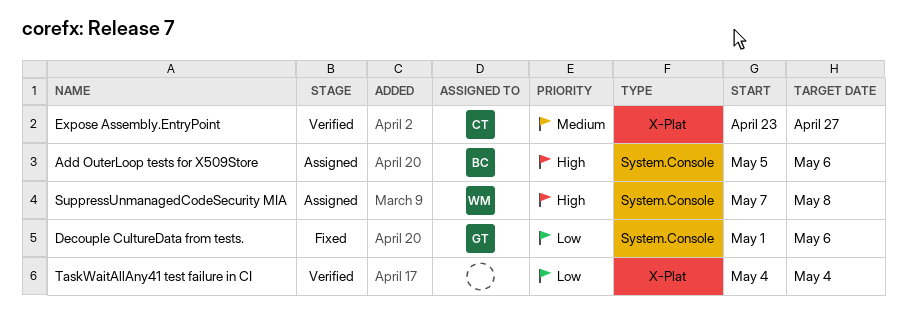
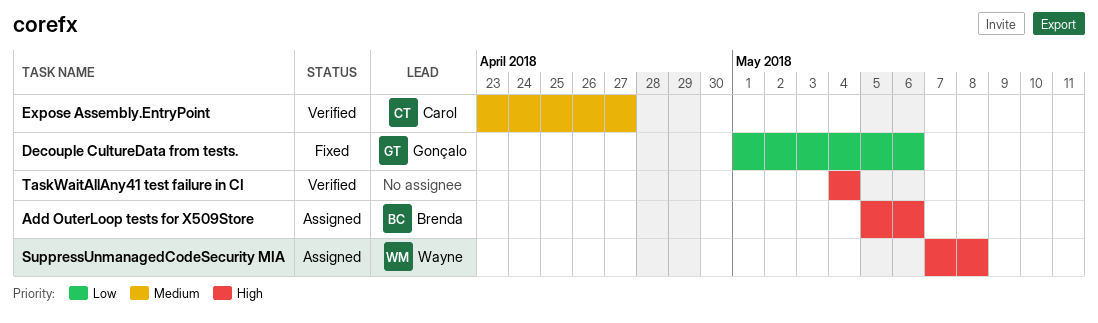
TaskWaitAllAny41 test failure in CI, priority: Low -> High

